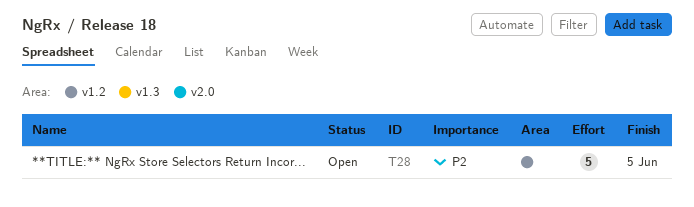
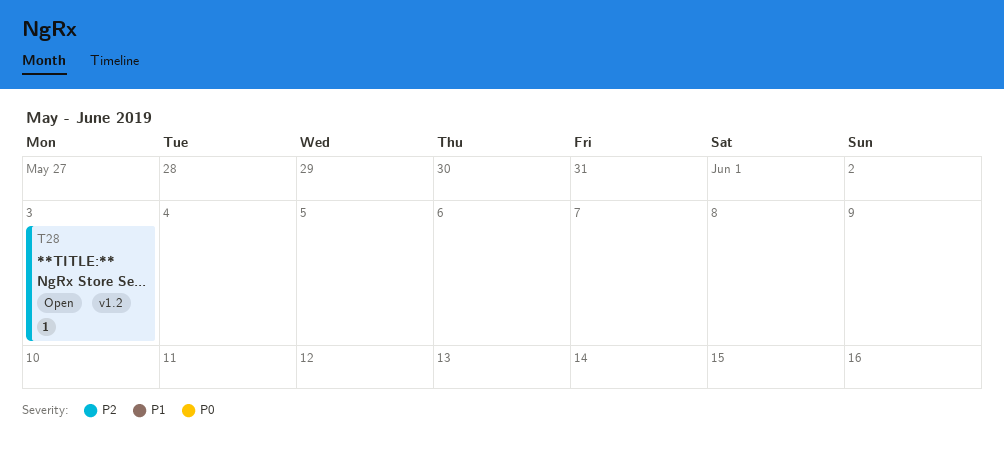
T28, estimate: 5 -> 1
T28, due: Jun 5 -> Jun 3

